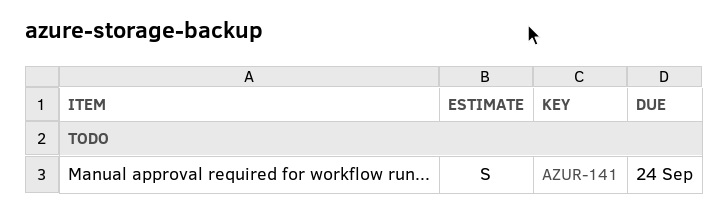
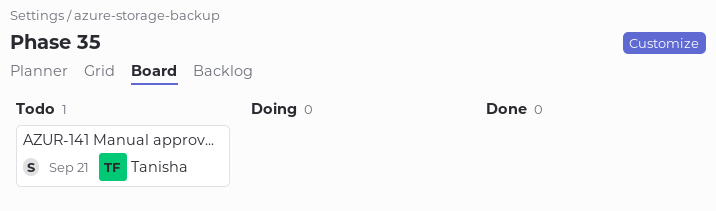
AZUR-141, due: Sep 24 -> Sep 21

